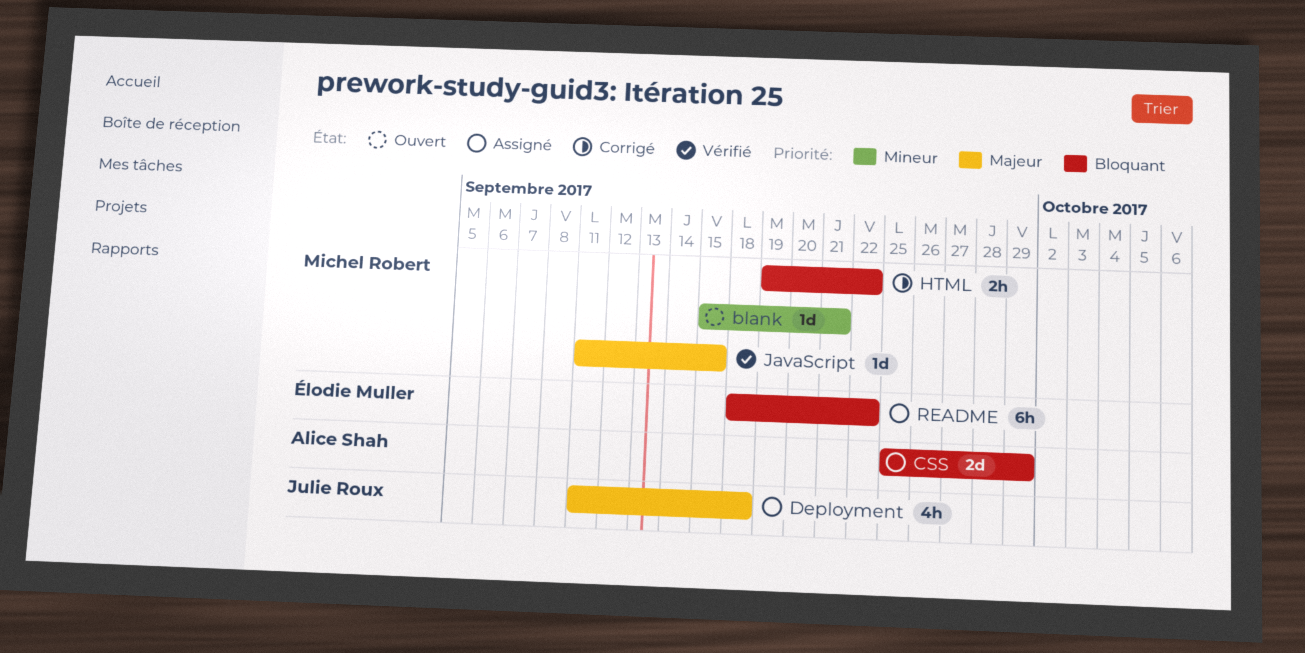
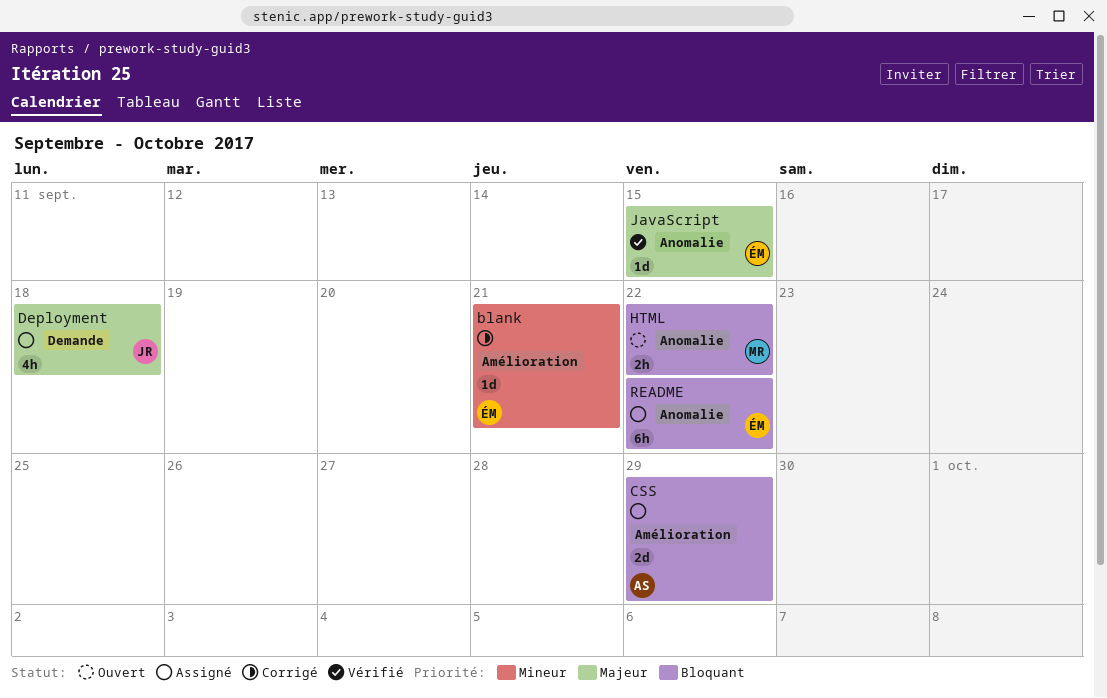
blank, status: Ouvert -> Corrigé
blank, owner: Michel Robert -> Élodie Muller
HTML, status: Corrigé -> Ouvert
JavaScript, owner: Michel Robert -> Élodie Muller

